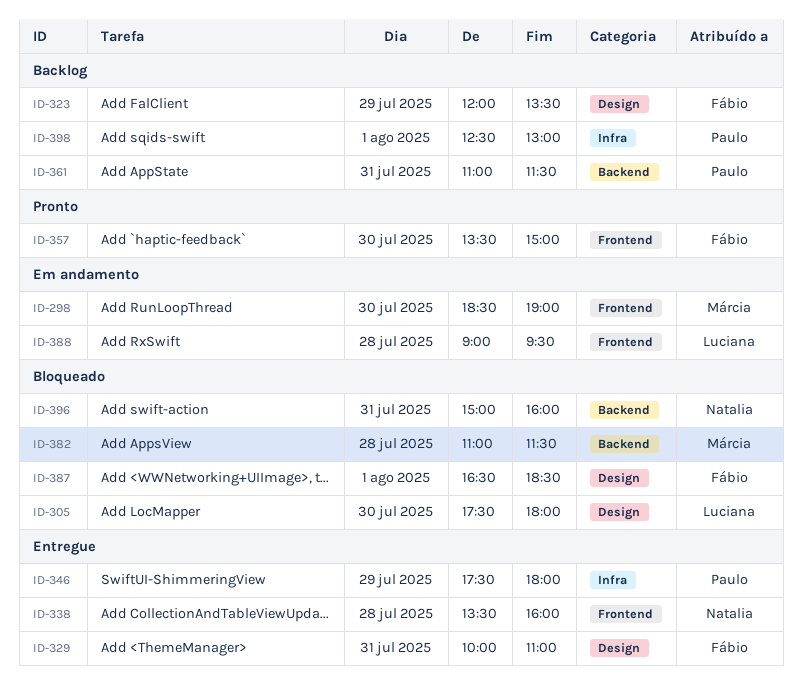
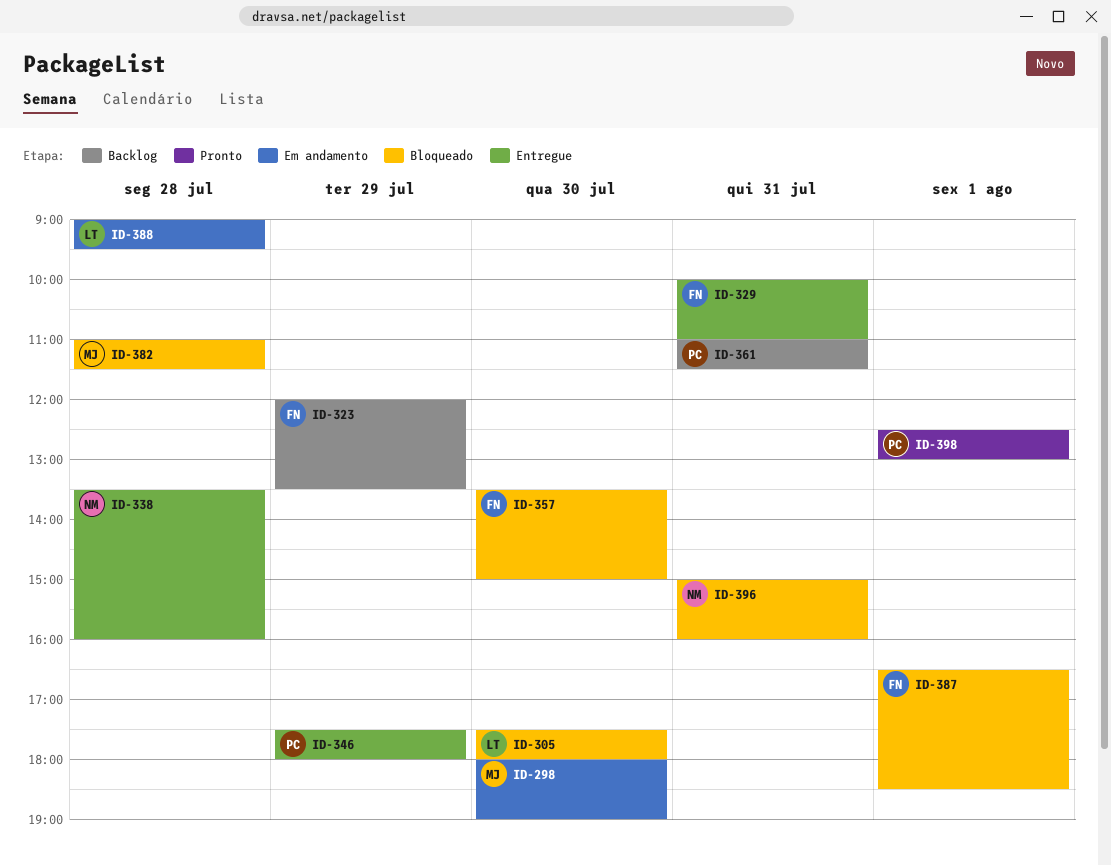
ID-298, begins: 18:30 -> 18:00
ID-357, status: Pronto -> Bloqueado
ID-398, status: Backlog -> Pronto

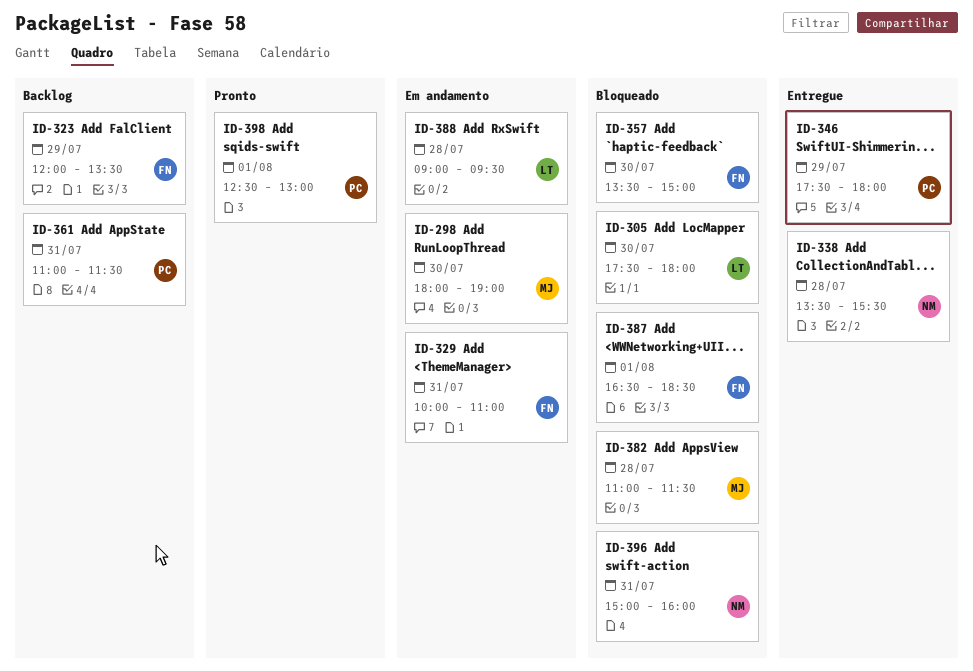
ID-329, status: Entregue -> Em andamento
ID-338, ends: 16:00 -> 15:30

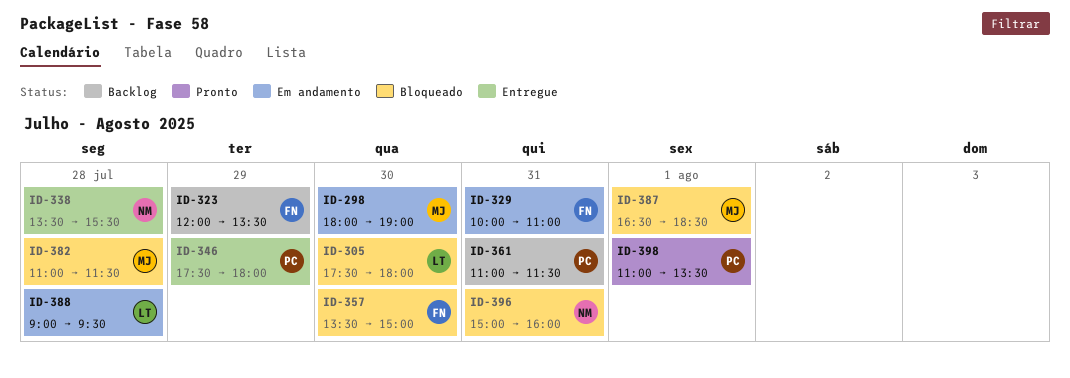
ID-387, owner: FN -> MJ
ID-398, begins: 12:30 -> 11:00
ID-398, ends: 13:00 -> 13:30

